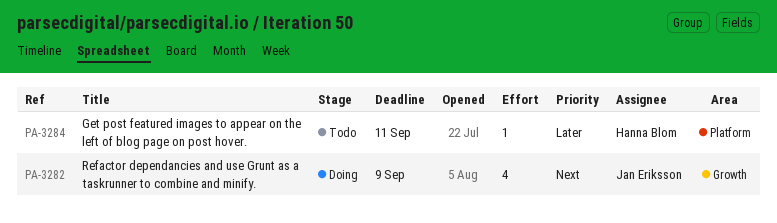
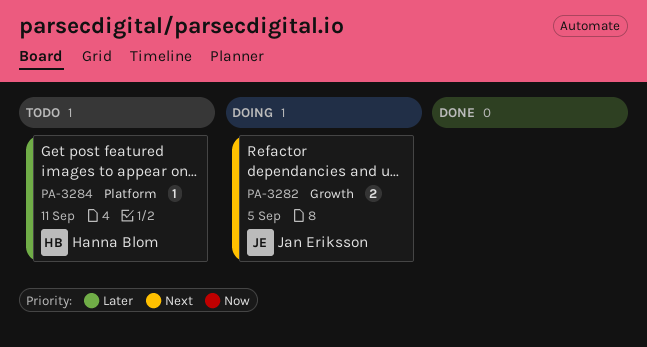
PA-3282, estimate: 4 -> 2
PA-3282, due: Sep 9 -> Sep 5

